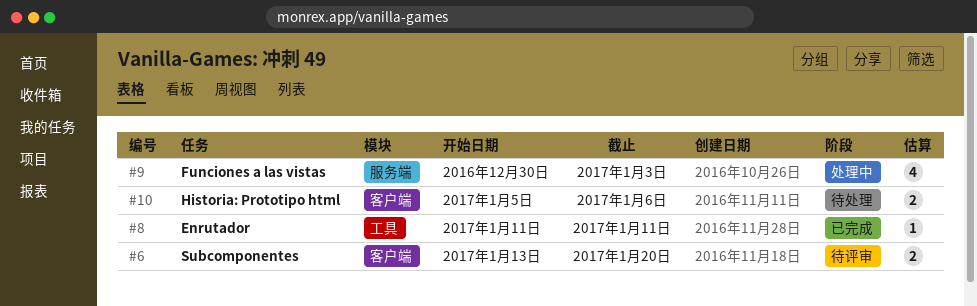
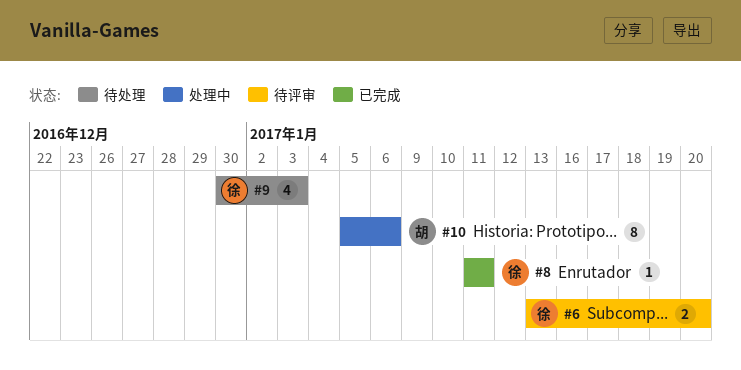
#9, status: 处理中 -> 待处理
#10, status: 待处理 -> 处理中
#10, estimate: 2 -> 8

